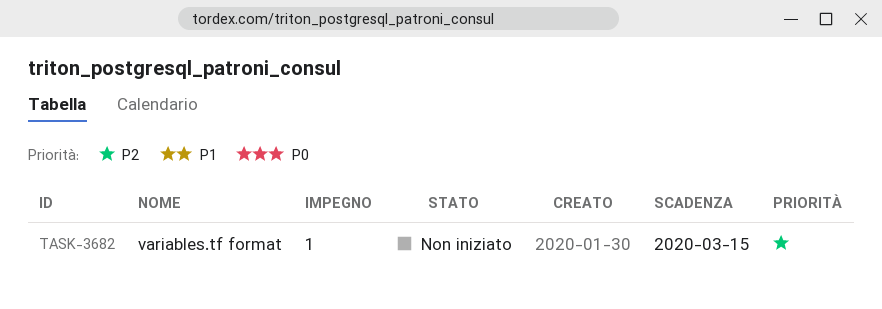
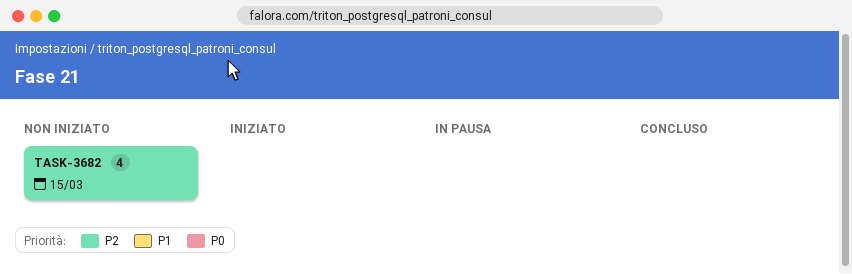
TASK-3682, estimate: 1 -> 4

